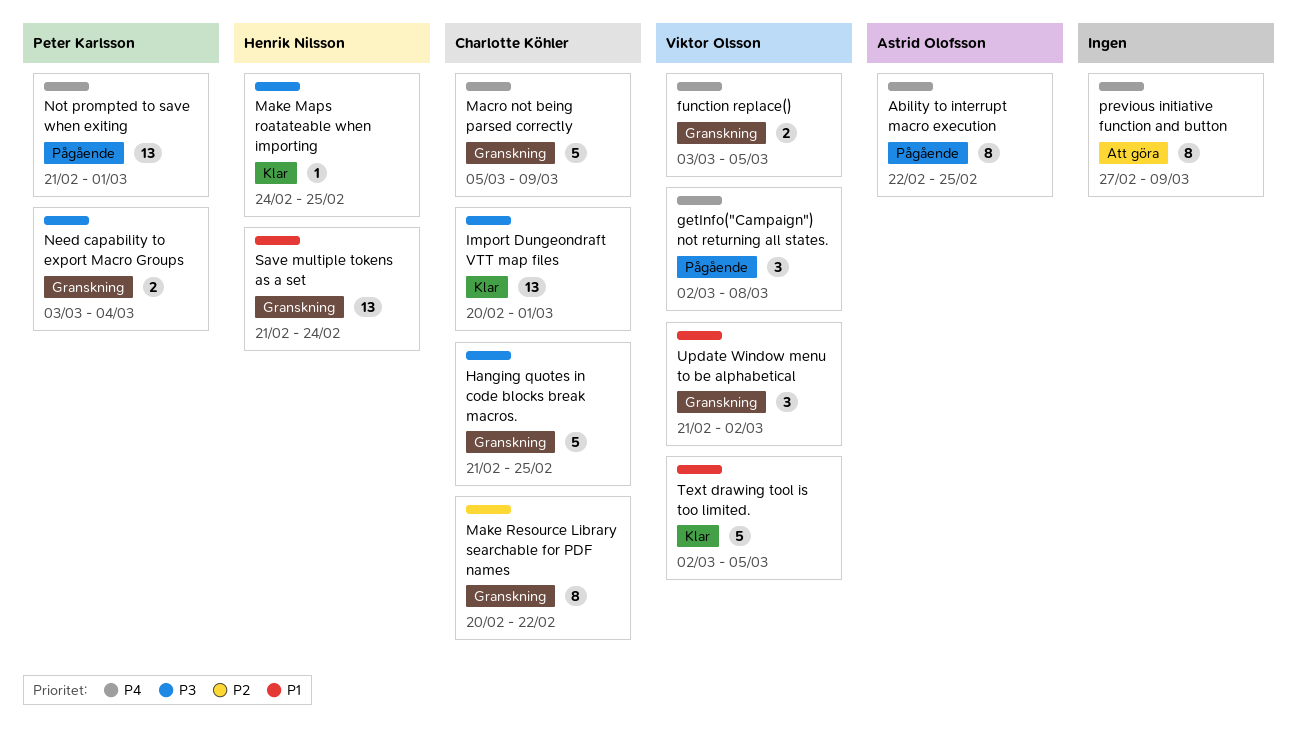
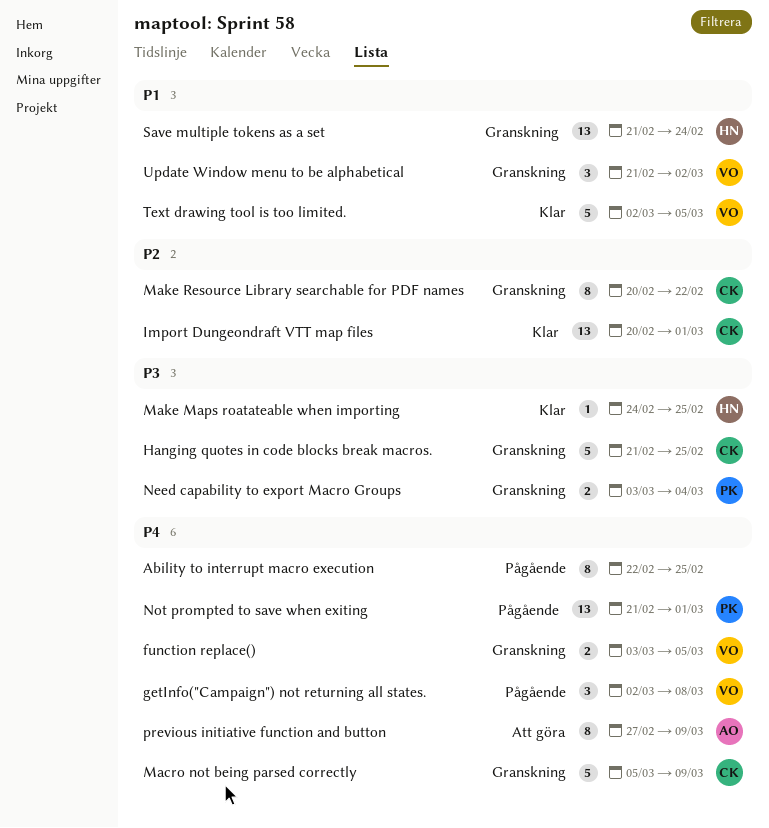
Ability to interrupt macro execution, owner: Astrid Olofsson -> none
Import Dungeondraft VTT map files, priority: P3 -> P2
previous initiative function and button, owner: none -> Astrid Olofsson

